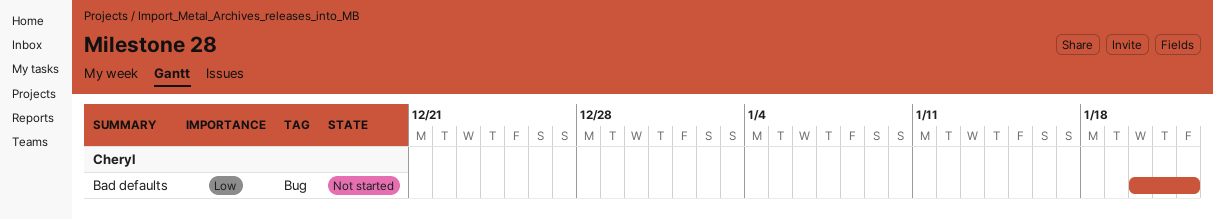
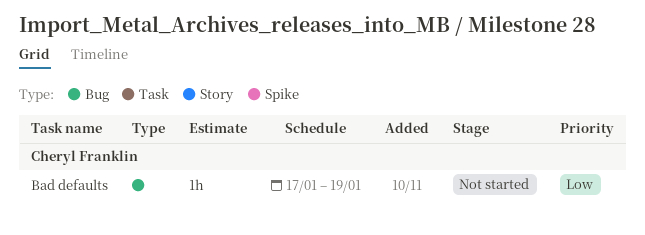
Bad defaults, start: Jan 20 -> Jan 17
Bad defaults, due: Jan 22 -> Jan 19

